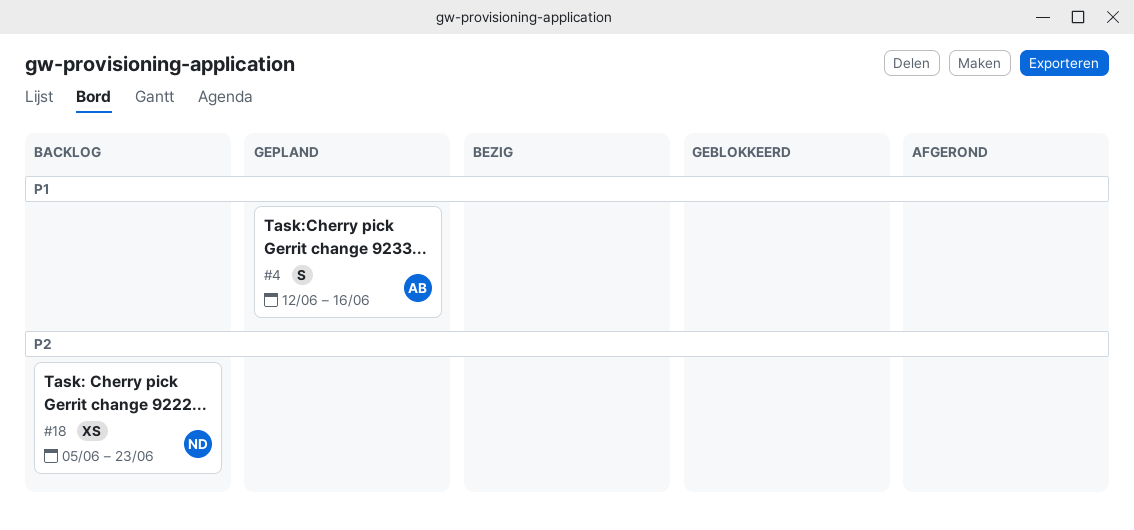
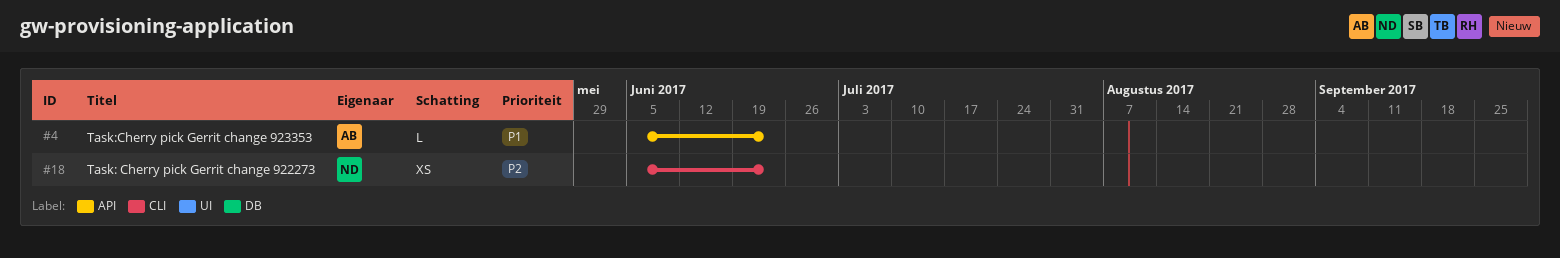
#4, estimate: S -> L
#4, start: Jun 12 -> Jun 5
#4, due: Jun 16 -> Jun 23

